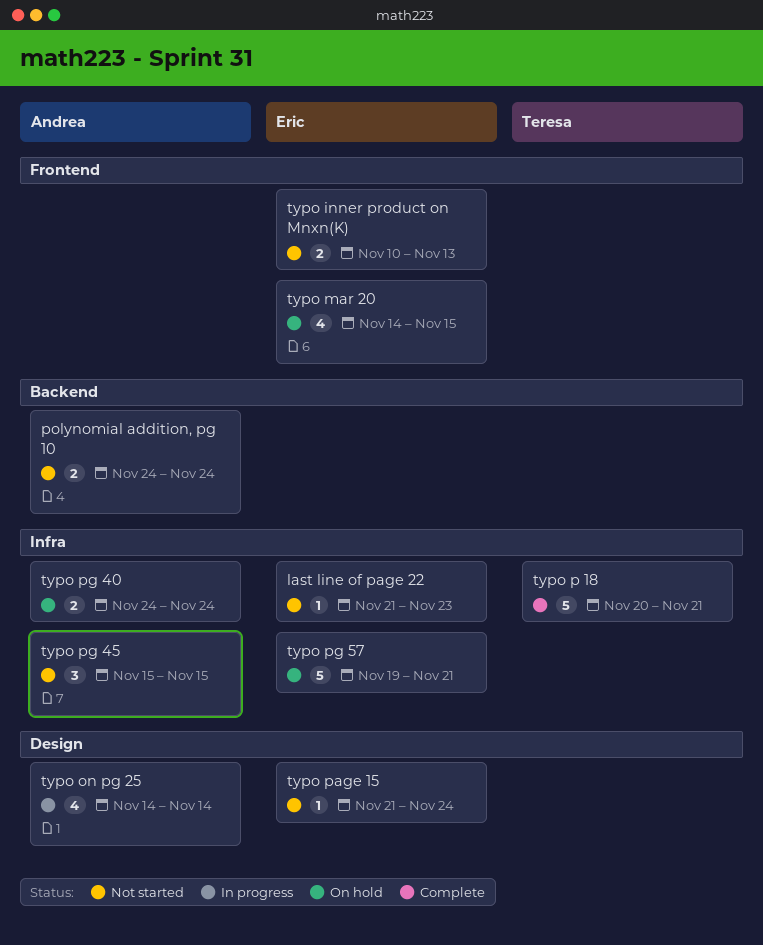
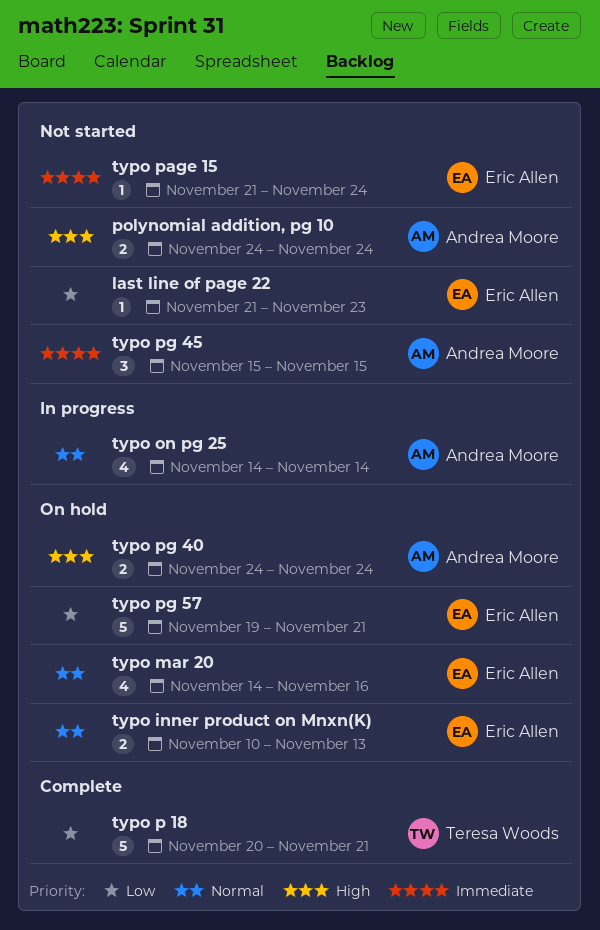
typo inner product on Mnxn(K), status: Not started -> On hold
typo mar 20, due: Nov 15 -> Nov 16

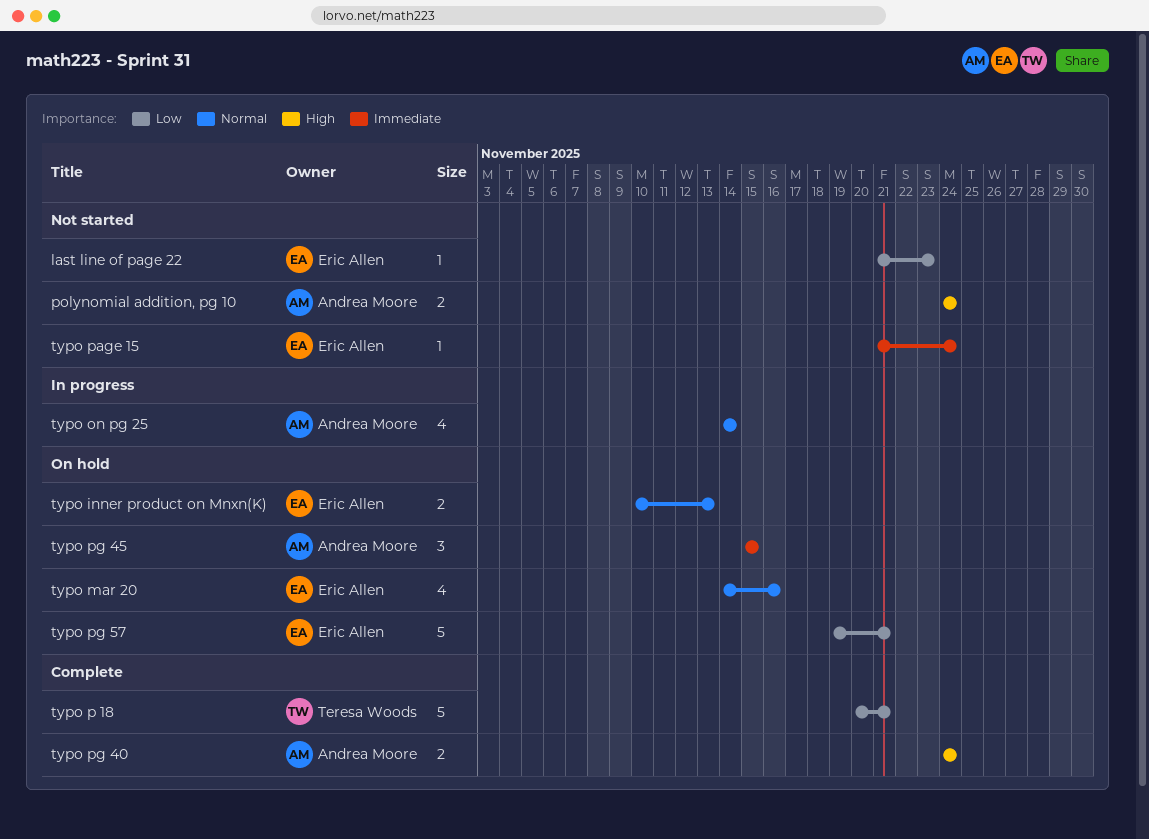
typo pg 40, status: On hold -> Complete
typo pg 45, status: Not started -> On hold

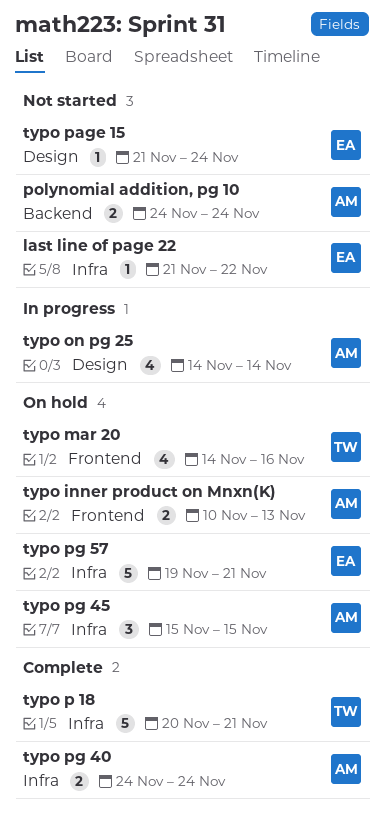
last line of page 22, due: Nov 23 -> Nov 22
typo inner product on Mnxn(K), owner: Eric Allen -> Andrea Moore
typo mar 20, owner: Eric Allen -> Teresa Woods

